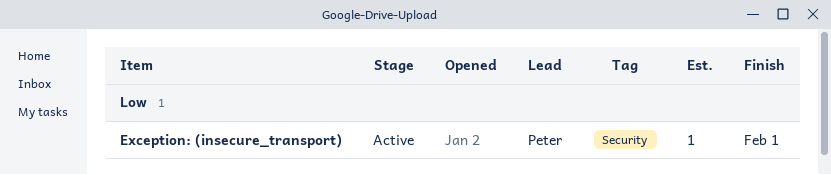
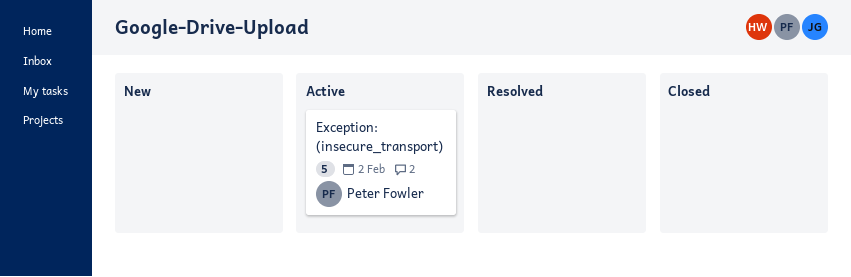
Exception: (insecure_transport), estimate: 1 -> 5
Exception: (insecure_transport), due: Feb 1 -> Feb 2

